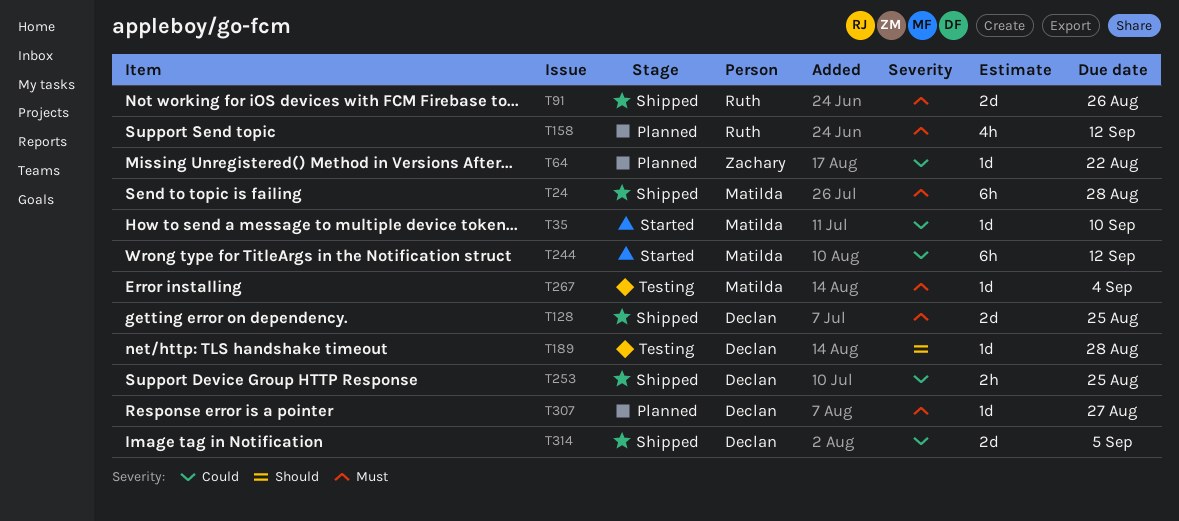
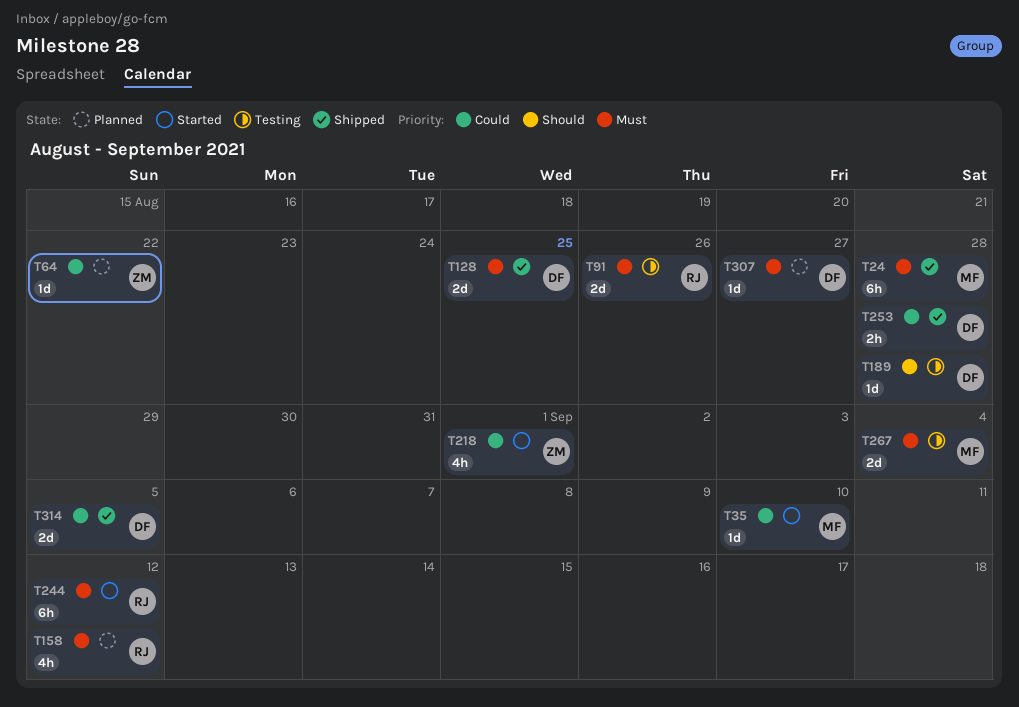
T91, status: Shipped -> Testing
T218: none -> present
T244, owner: Matilda -> Ruth
T244, priority: Could -> Must
T253, due: Aug 25 -> Aug 28
T267, estimate: 1d -> 2d

